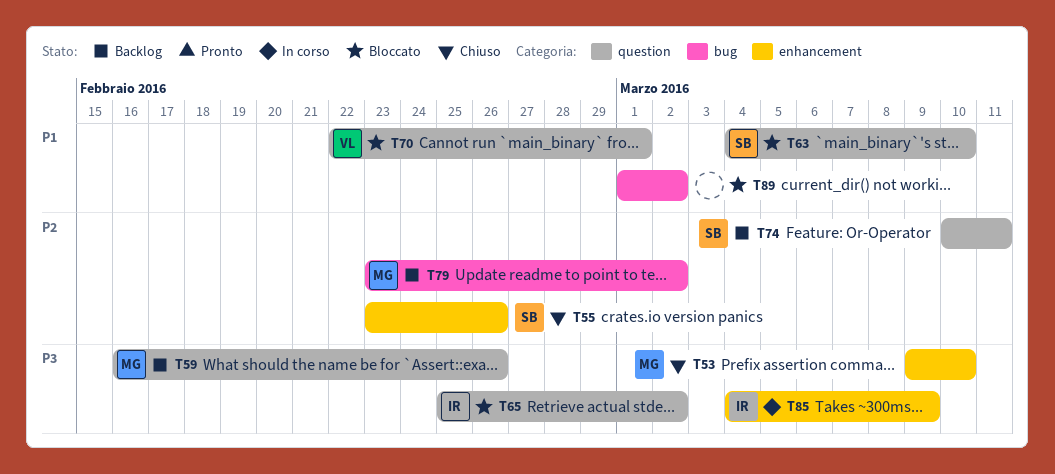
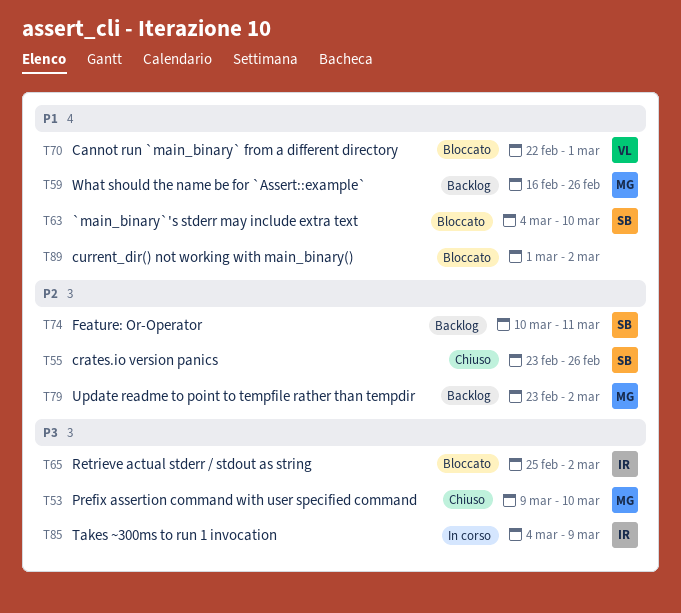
T59, priority: P3 -> P1

